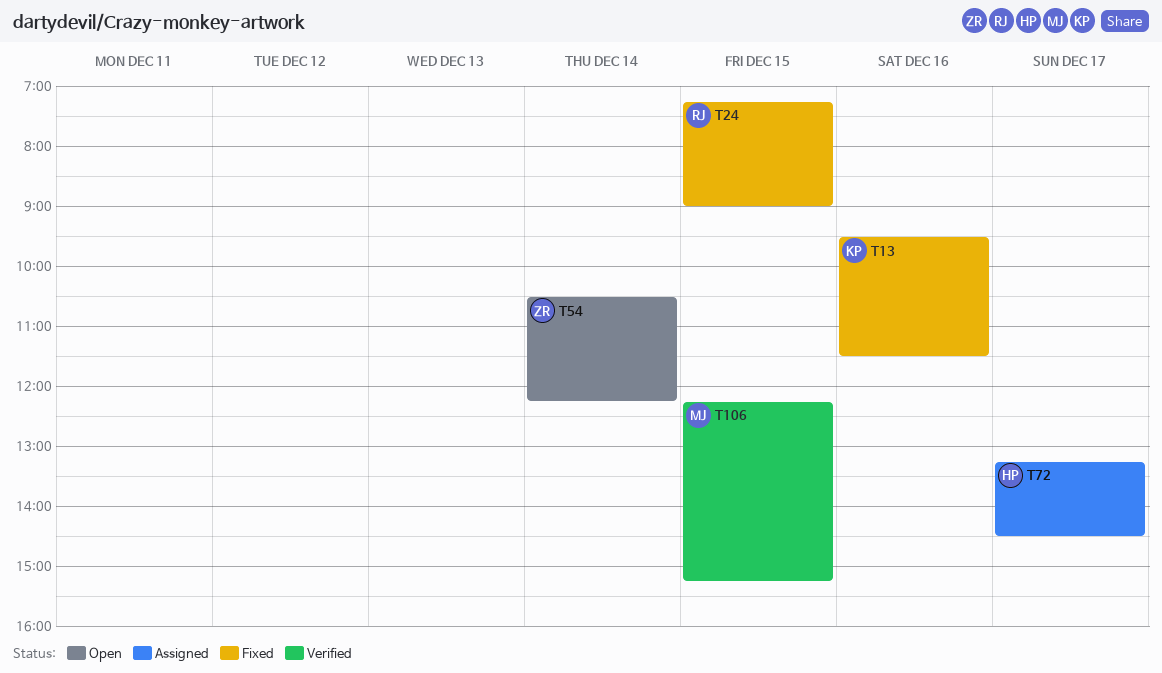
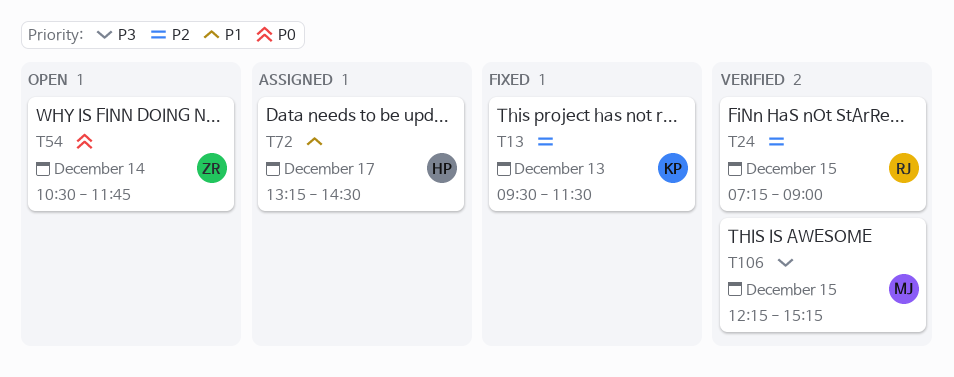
T13, day: Dec 16 -> Dec 13
T24, status: Fixed -> Verified
T54, ends: 12:15 -> 11:45

